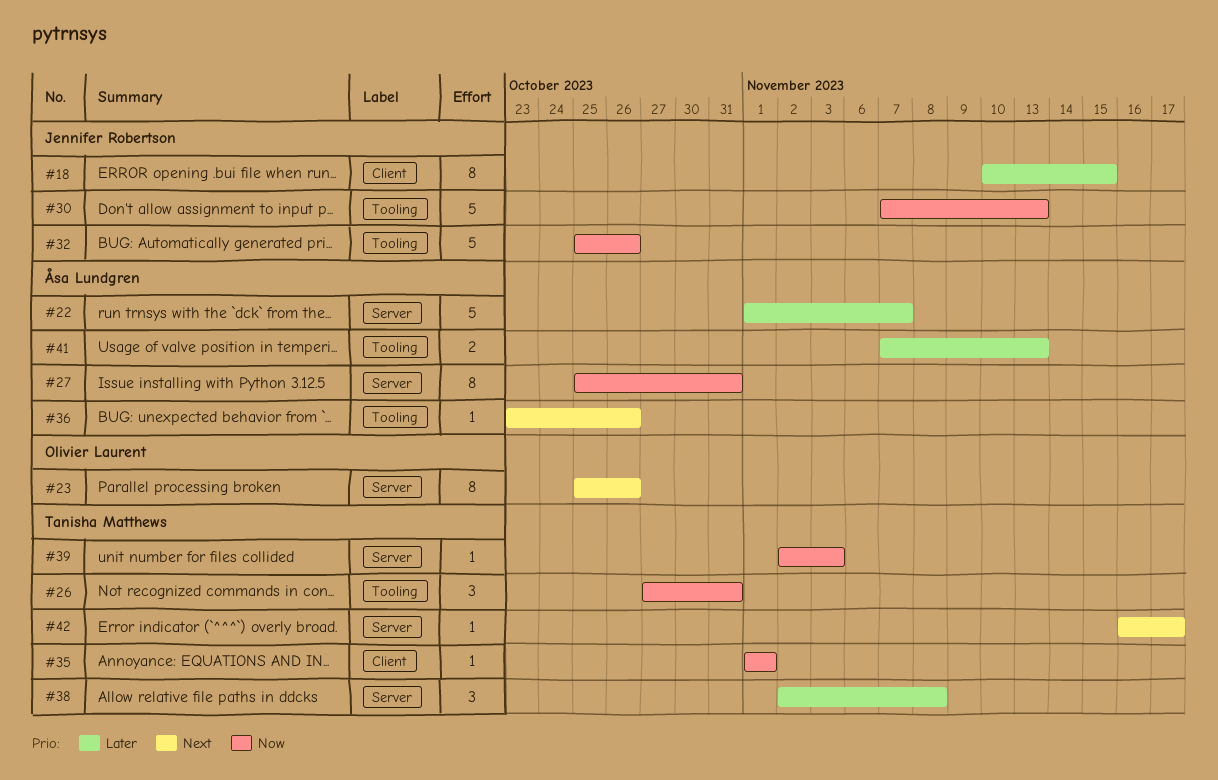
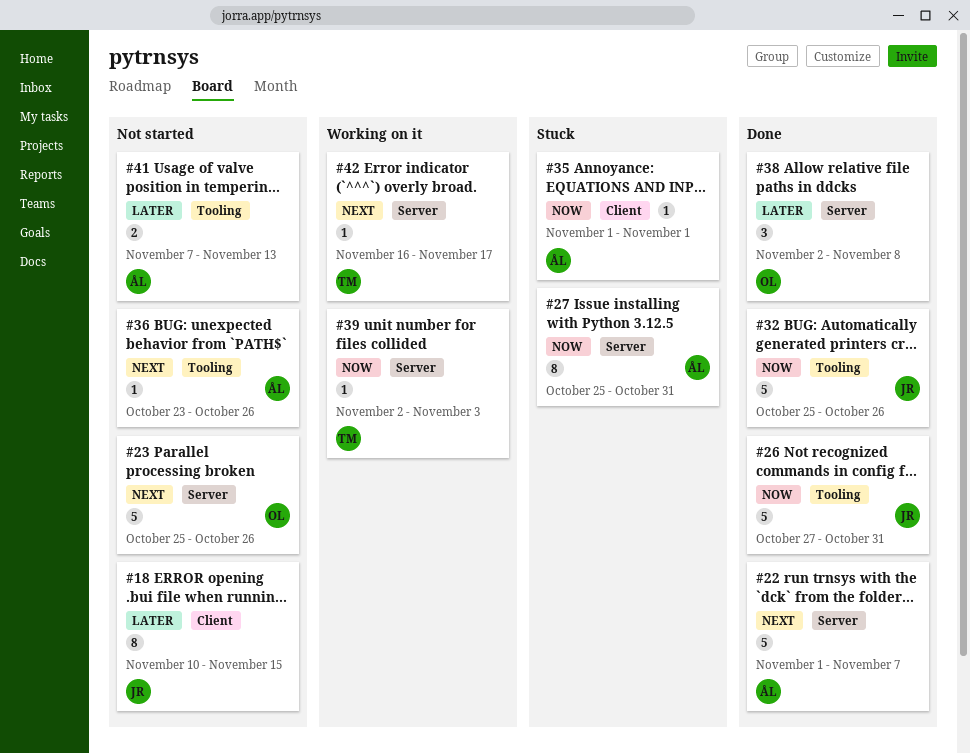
#22, priority: Later -> Next
#23, estimate: 8 -> 5
#26, owner: Tanisha Matthews -> Jennifer Robertson
#26, estimate: 3 -> 5
#30: present -> none
#35, owner: Tanisha Matthews -> Åsa Lundgren
#38, owner: Tanisha Matthews -> Olivier Laurent

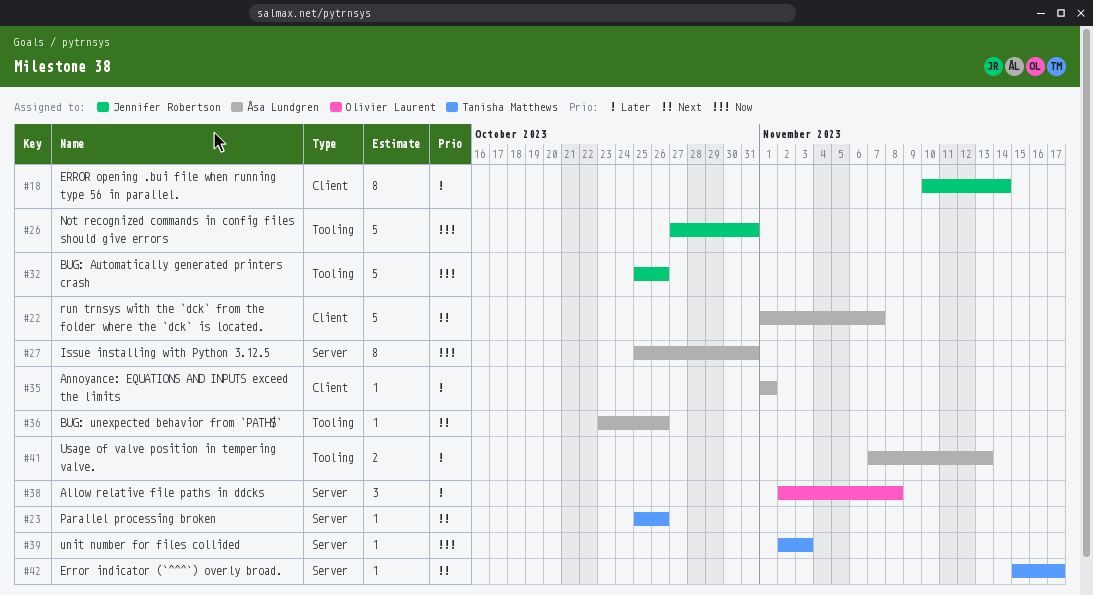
#18, due: Nov 15 -> Nov 14
#22, label: Server -> Client
#23, owner: Olivier Laurent -> Tanisha Matthews
#23, estimate: 5 -> 1
#35, priority: Now -> Later
#42, start: Nov 16 -> Nov 15

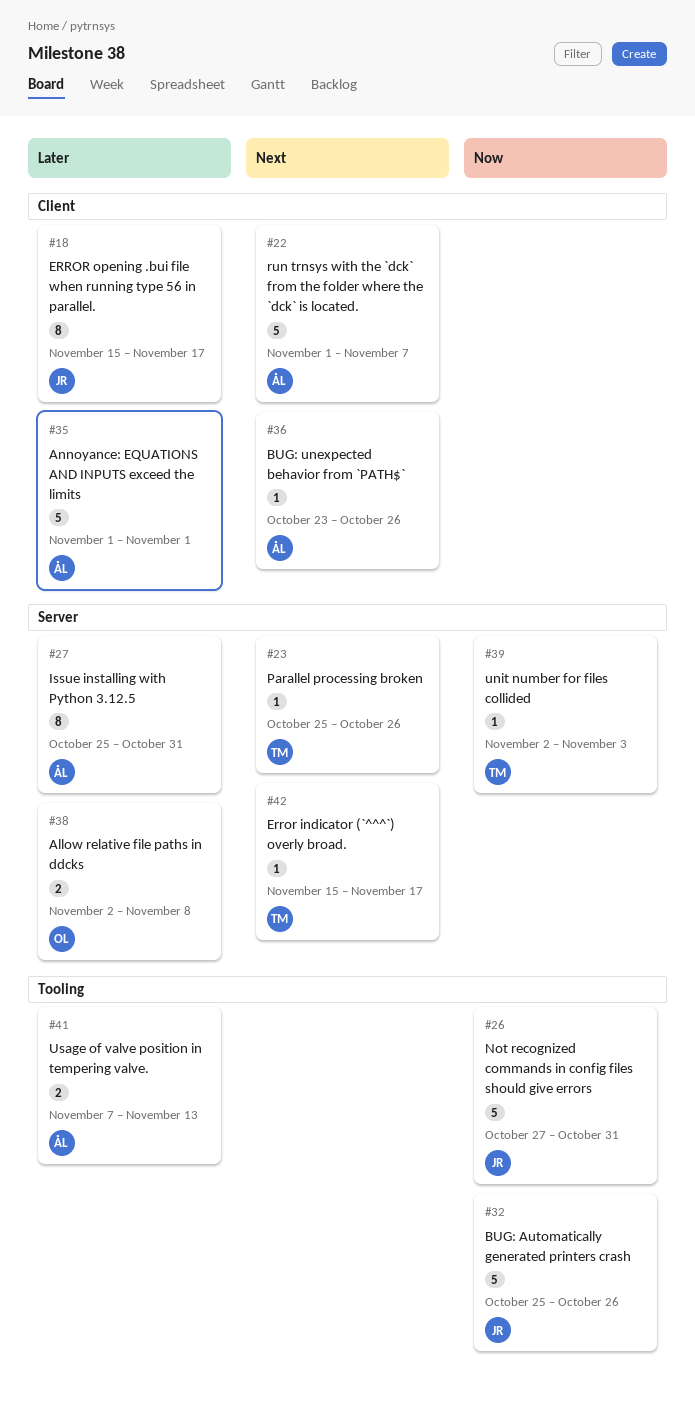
#18, start: Nov 10 -> Nov 15
#18, due: Nov 14 -> Nov 17
#27, priority: Now -> Later
#35, estimate: 1 -> 5
#36, label: Tooling -> Client
#38, estimate: 3 -> 2

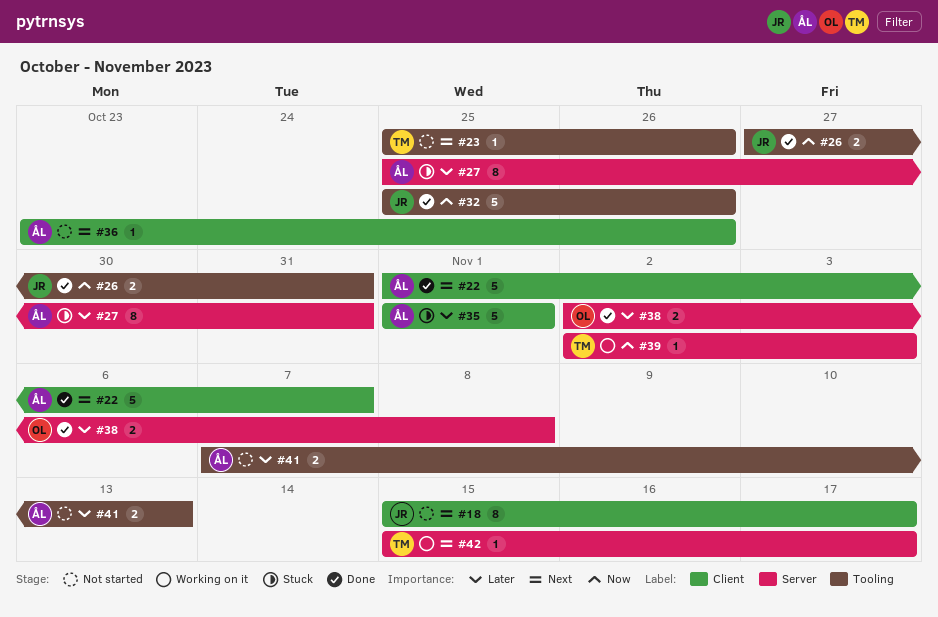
#18, priority: Later -> Next
#23, label: Server -> Tooling
#26, estimate: 5 -> 2

